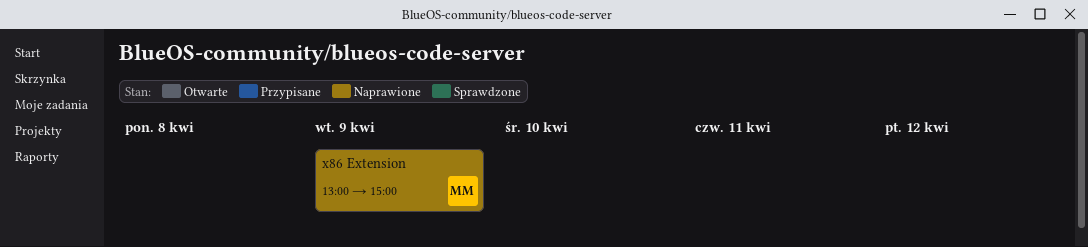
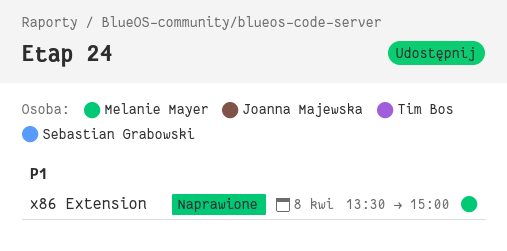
x86 Extension, day: Apr 9 -> Apr 8
x86 Extension, begins: 13:00 -> 13:30

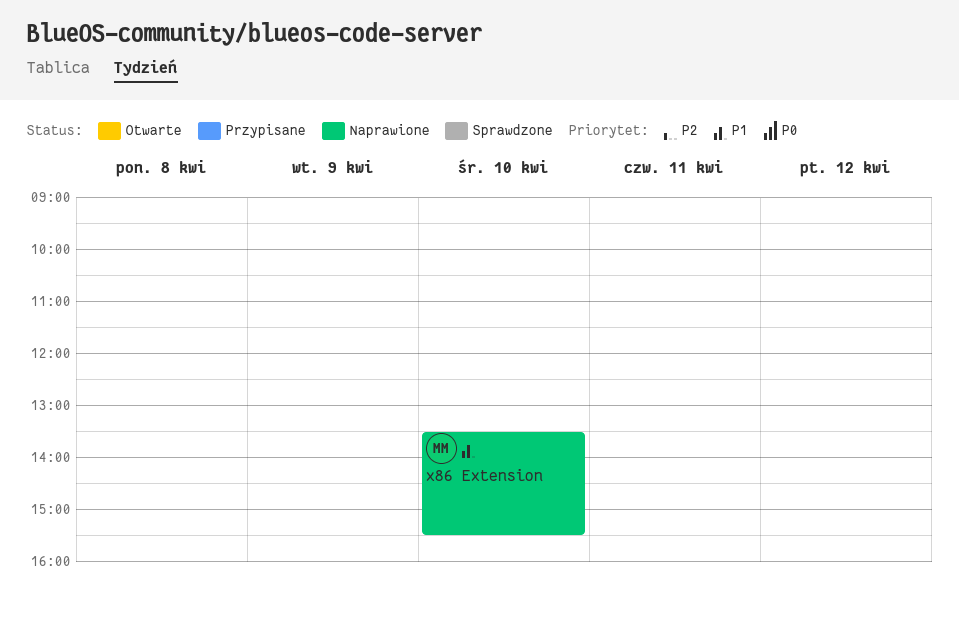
x86 Extension, day: Apr 8 -> Apr 10
x86 Extension, ends: 15:00 -> 15:30

